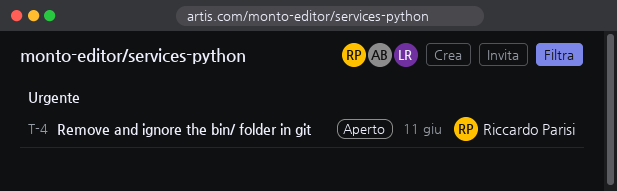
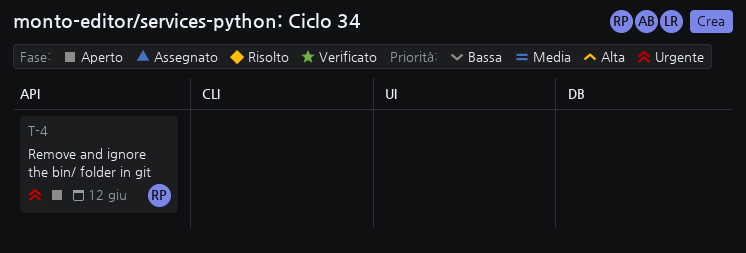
T-4, due: Jun 11 -> Jun 12

